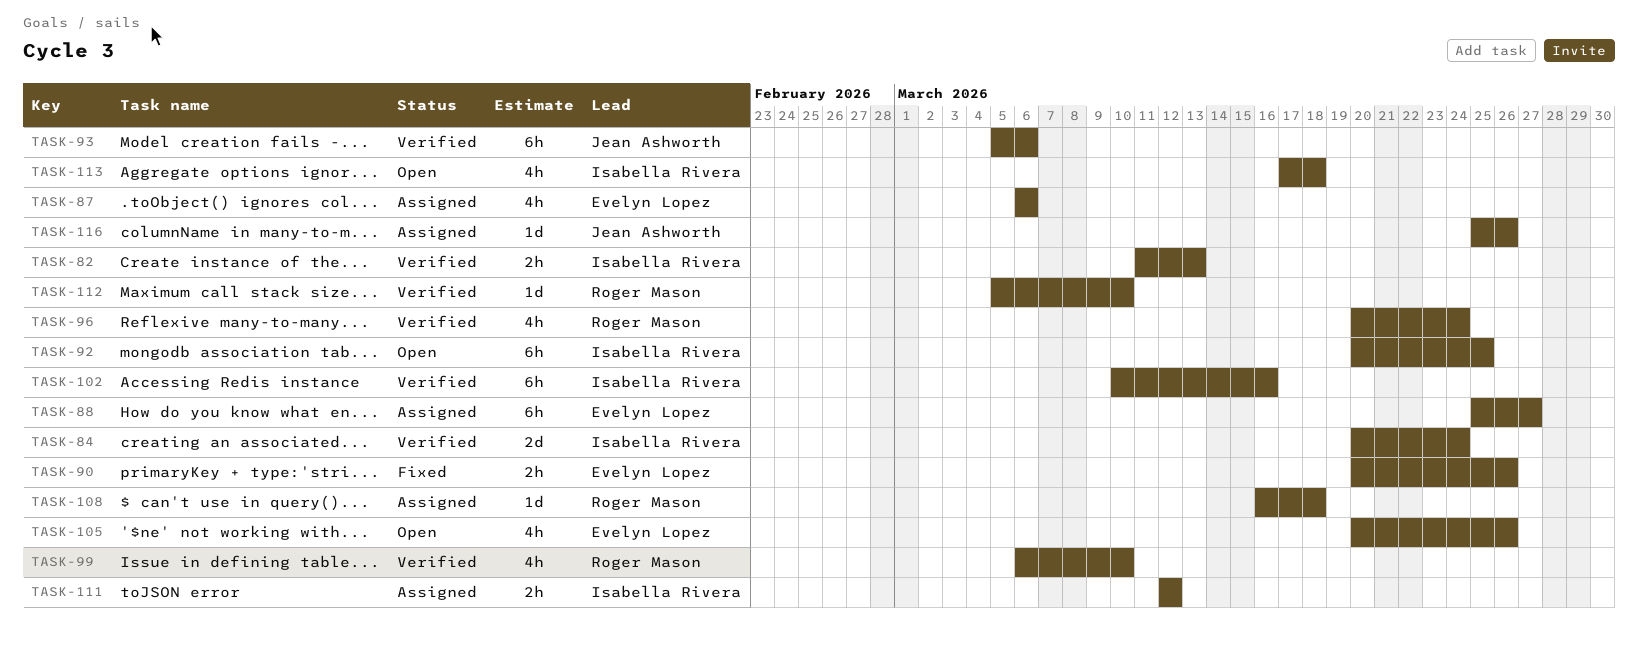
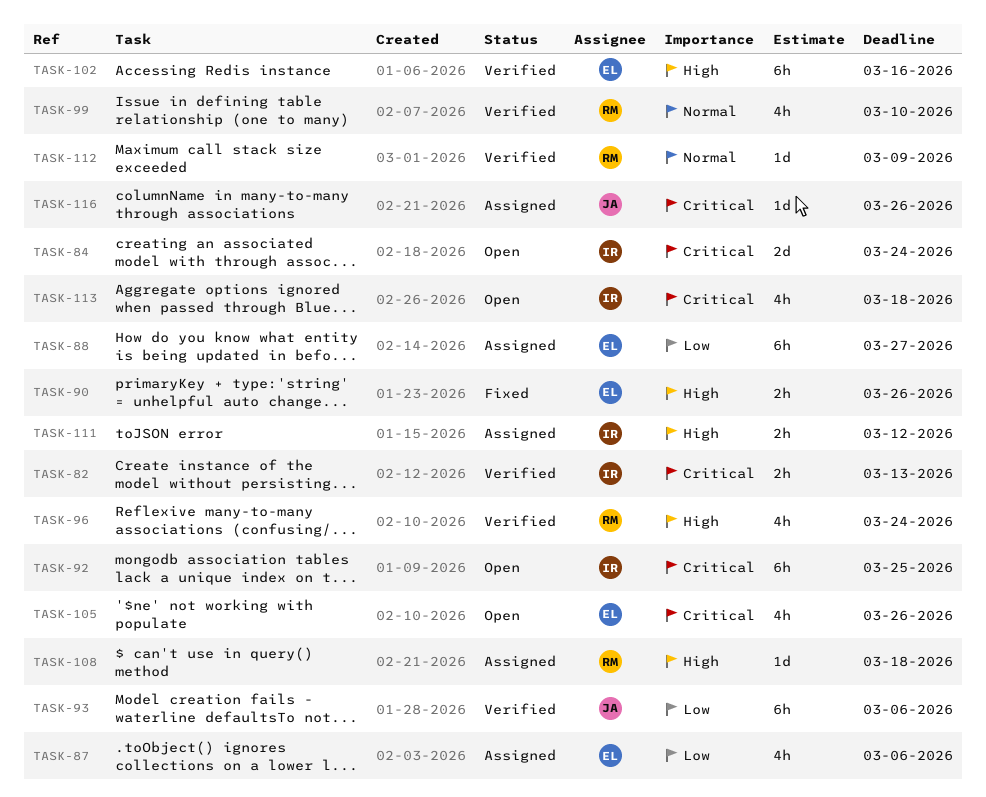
TASK-84, status: Verified -> Open
TASK-102, owner: Isabella Rivera -> Evelyn Lopez
TASK-112, due: Mar 10 -> Mar 9

